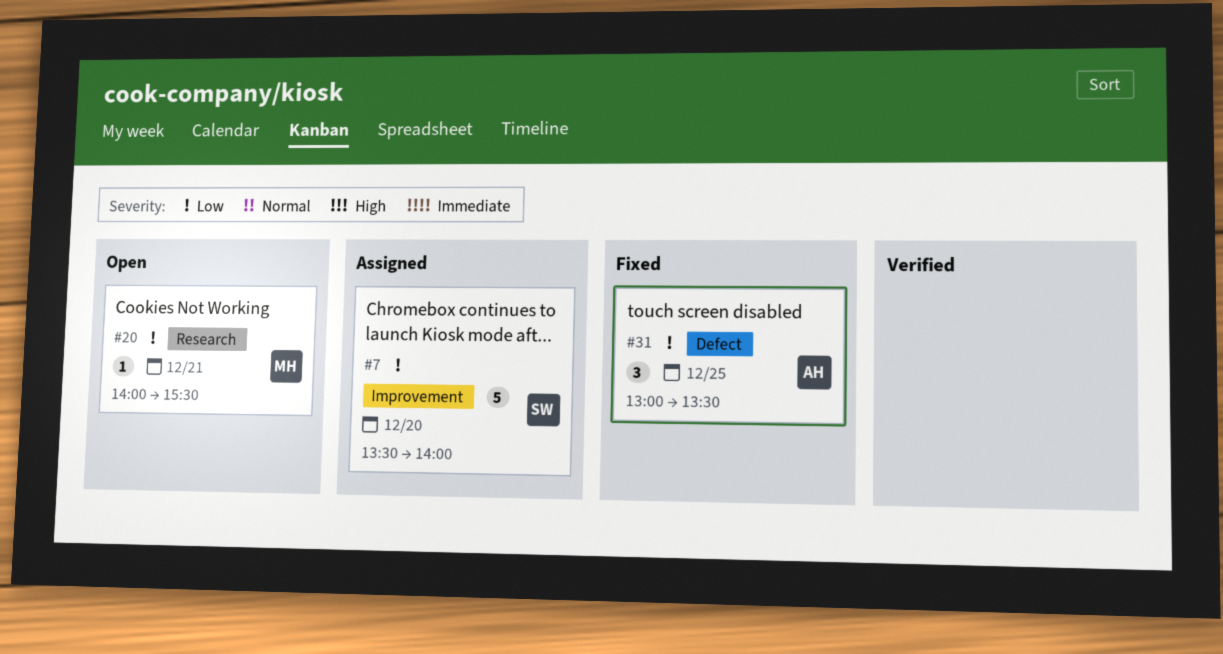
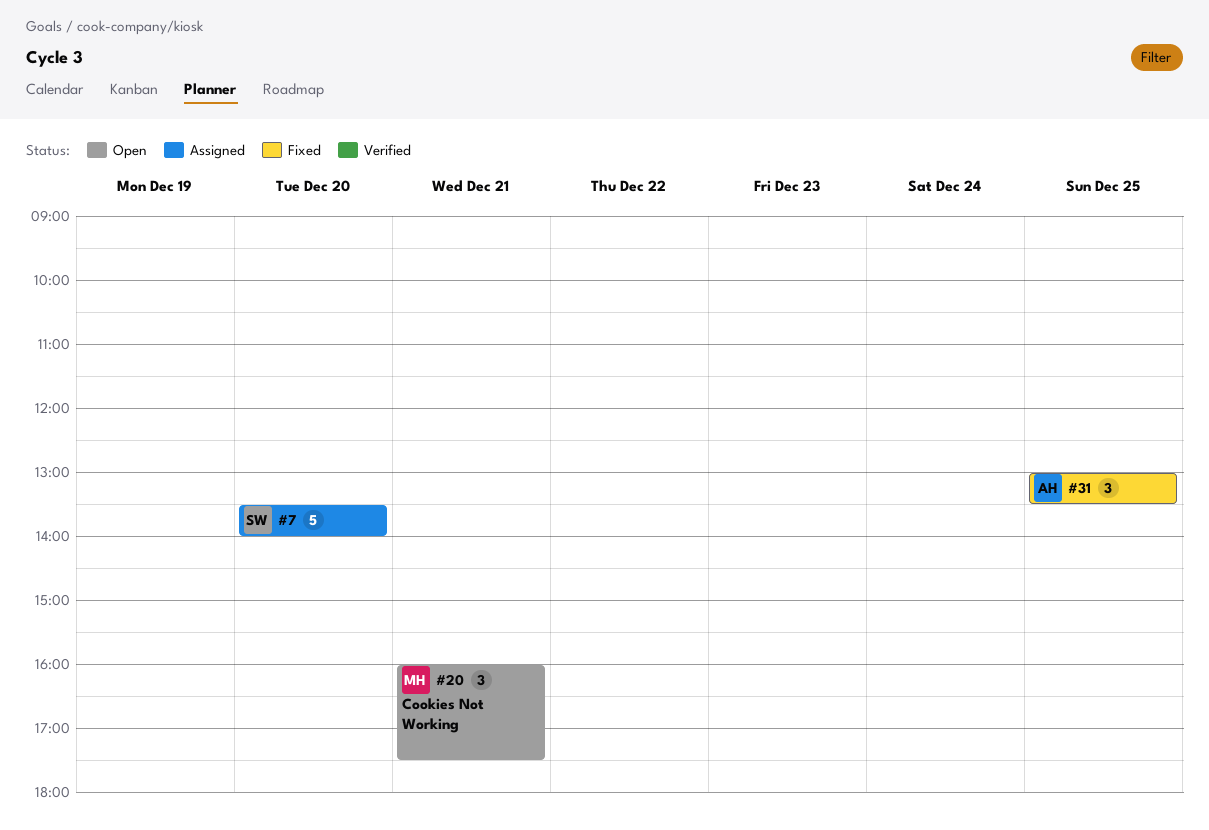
#20, estimate: 1 -> 3
#20, begins: 14:00 -> 16:00
#20, ends: 15:30 -> 17:30

